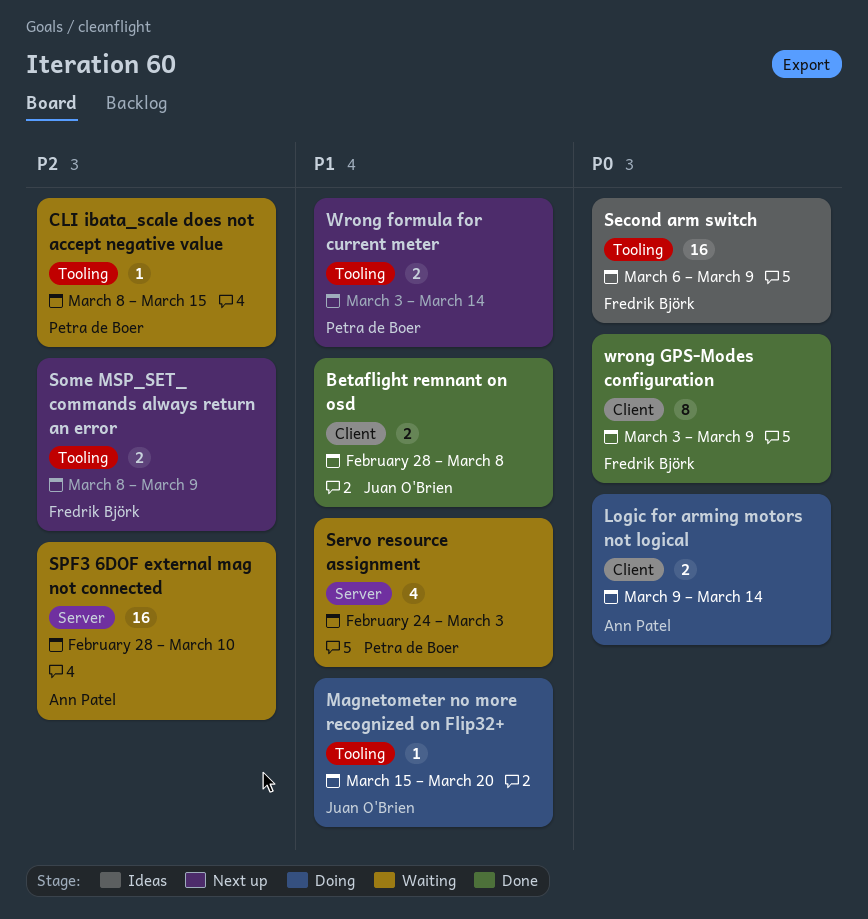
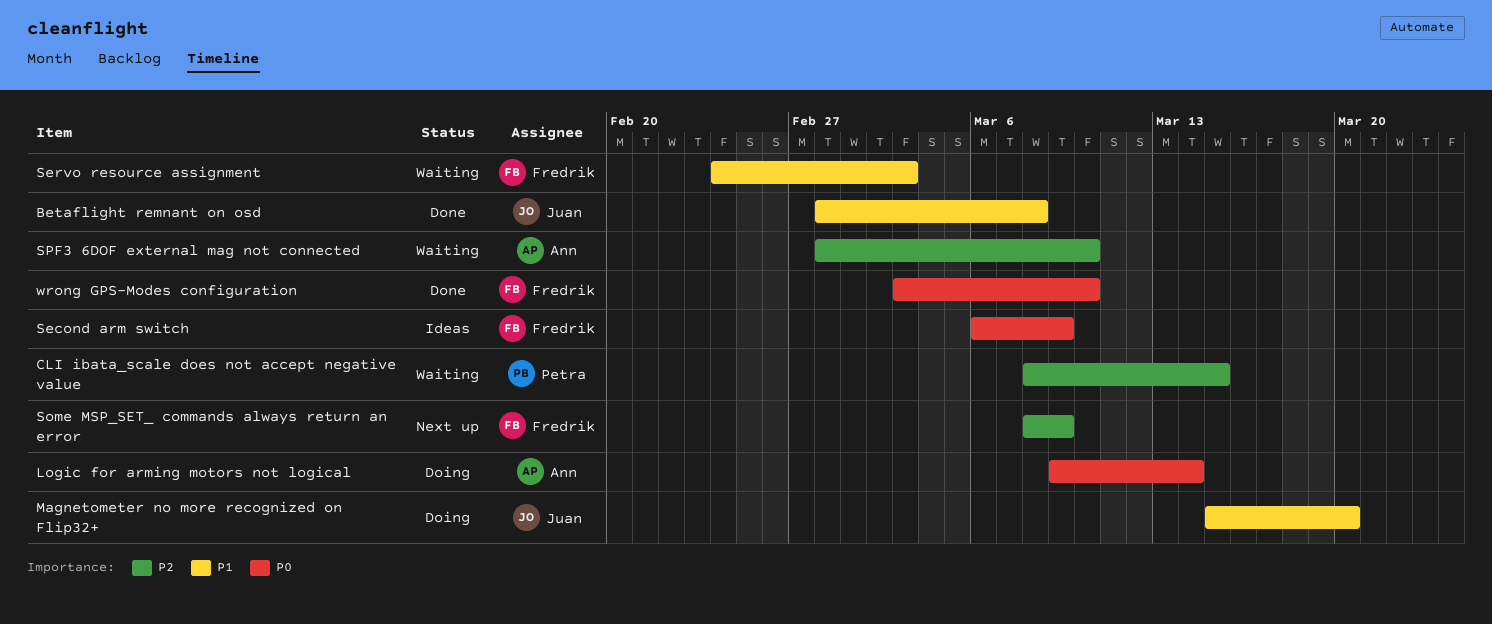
Servo resource assignment, owner: Petra de Boer -> Fredrik Björk
Wrong formula for current meter: present -> none
wrong GPS-Modes configuration, due: Mar 9 -> Mar 10

